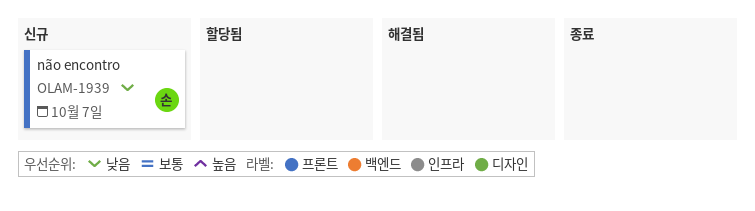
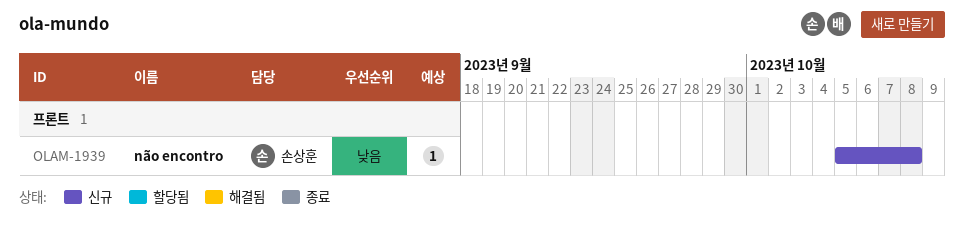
OLAM-1939, due: Oct 7 -> Oct 8

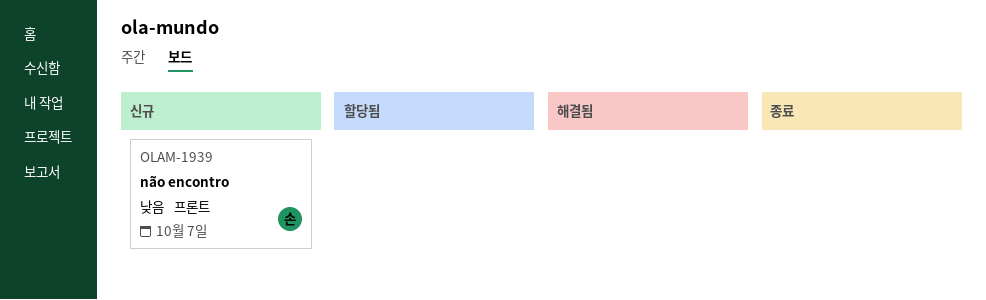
OLAM-1939, due: Oct 8 -> Oct 7

